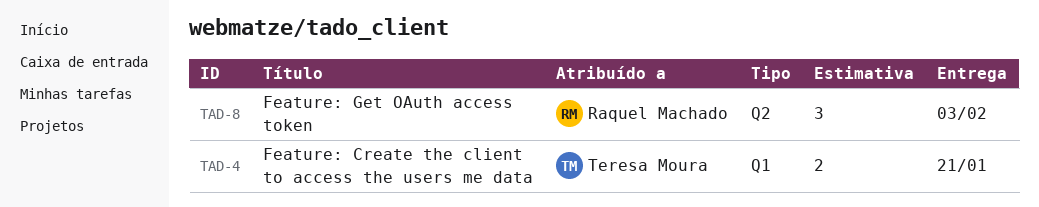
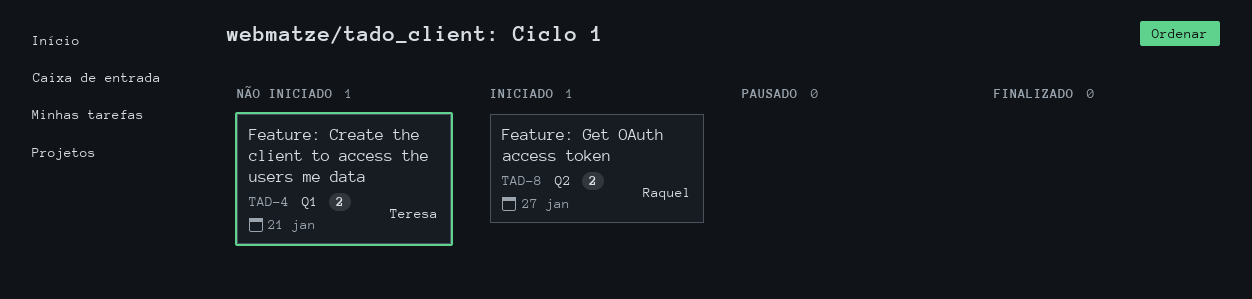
TAD-8, estimate: 3 -> 2
TAD-8, due: Feb 3 -> Jan 27

